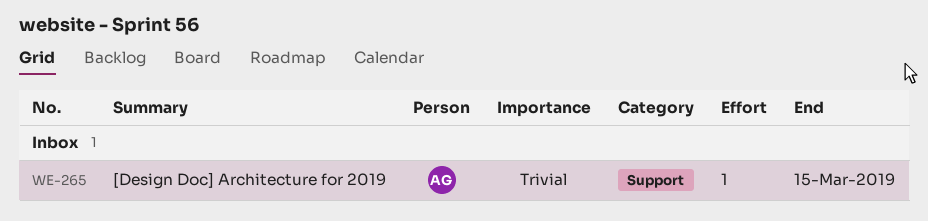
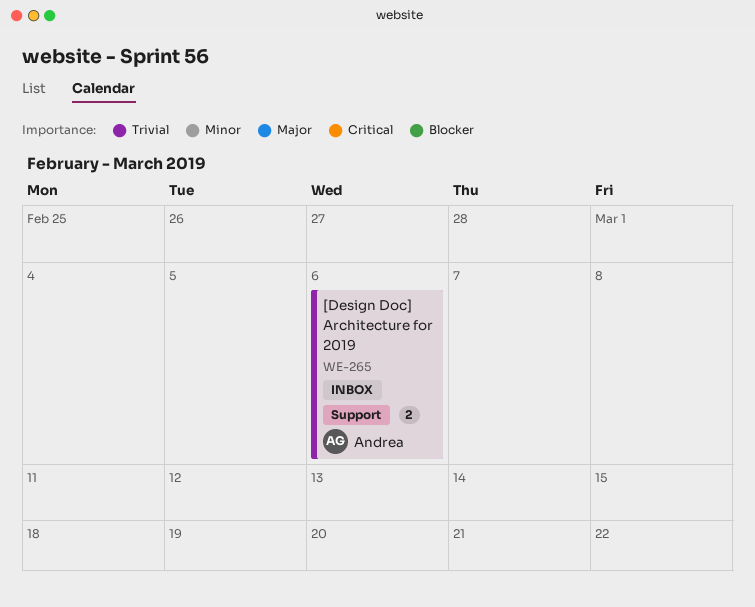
WE-265, estimate: 1 -> 2
WE-265, due: Mar 15 -> Mar 6

